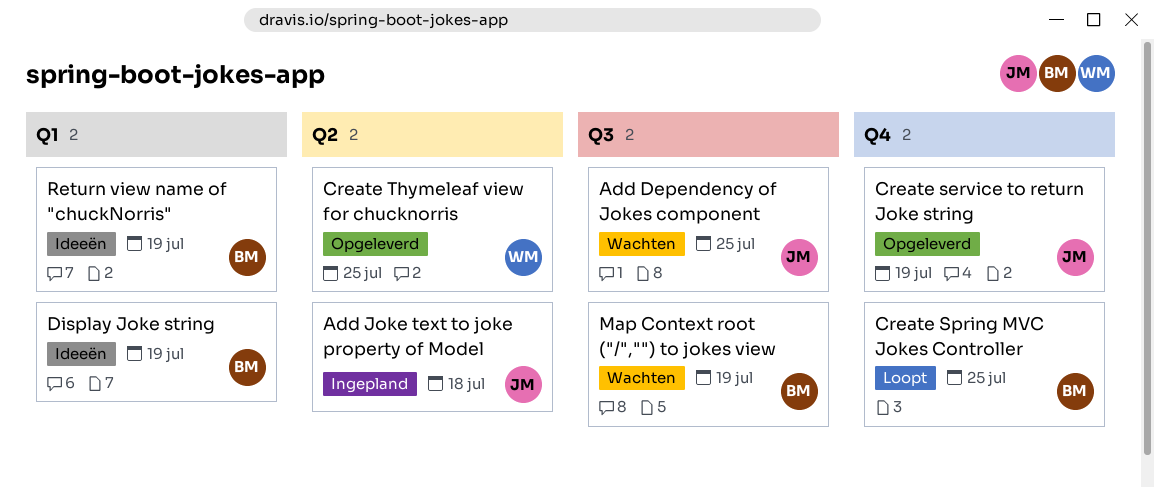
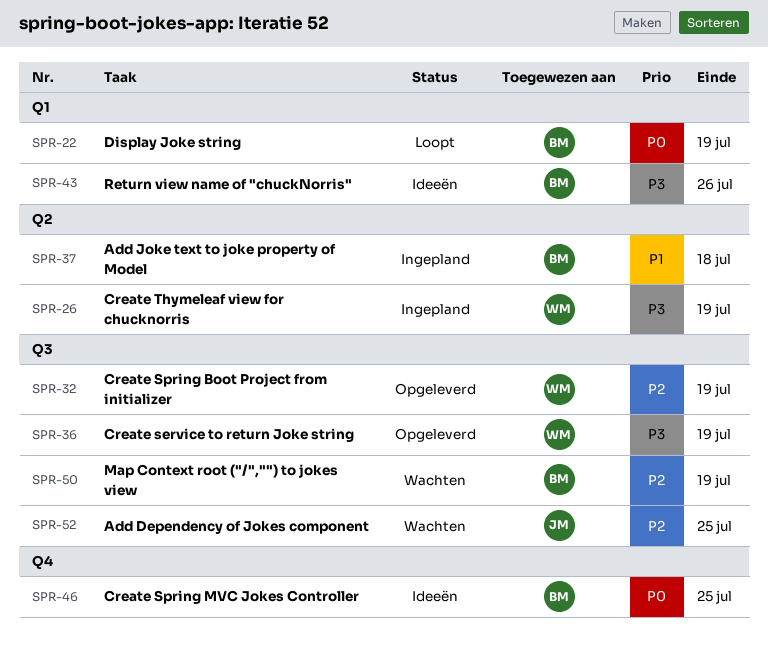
Add Joke text to joke property of Model, owner: JM -> BM
Create service to return Joke string, owner: JM -> WM
Create service to return Joke string, label: Q4 -> Q3
Create Spring Boot Project from initializer: none -> present
Create Spring MVC Jokes Controller, status: Loopt -> Ideeën
Create Thymeleaf view for chucknorris, status: Opgeleverd -> Ingepland
Create Thymeleaf view for chucknorris, due: Jul 25 -> Jul 19
Display Joke string, status: Ideeën -> Loopt
Return view name of "chuckNorris", due: Jul 19 -> Jul 26

